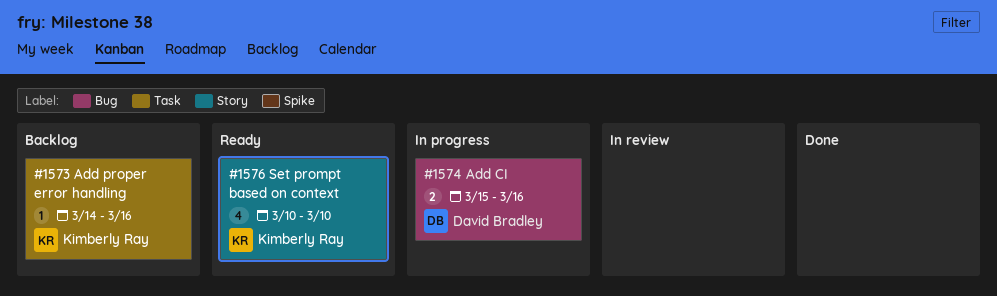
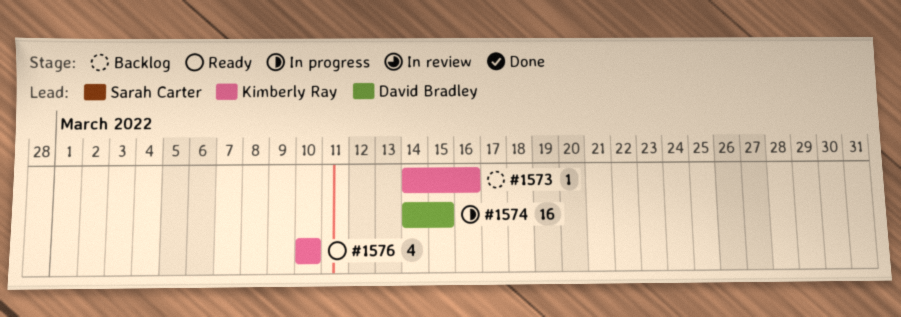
#1574, estimate: 2 -> 16
#1574, start: Mar 15 -> Mar 14
#1574, due: Mar 16 -> Mar 15

